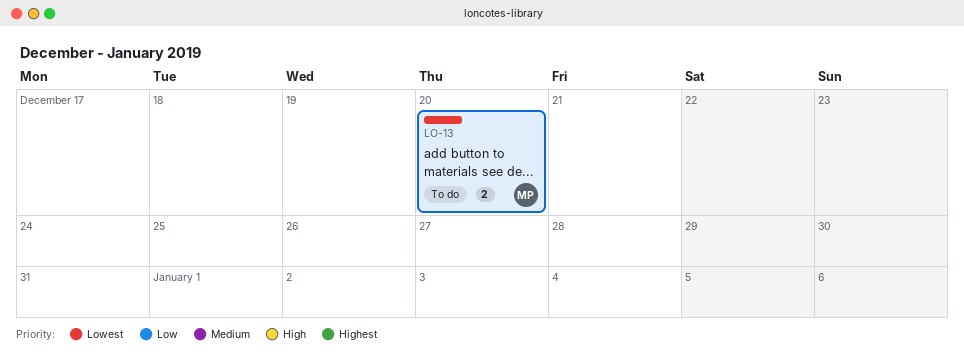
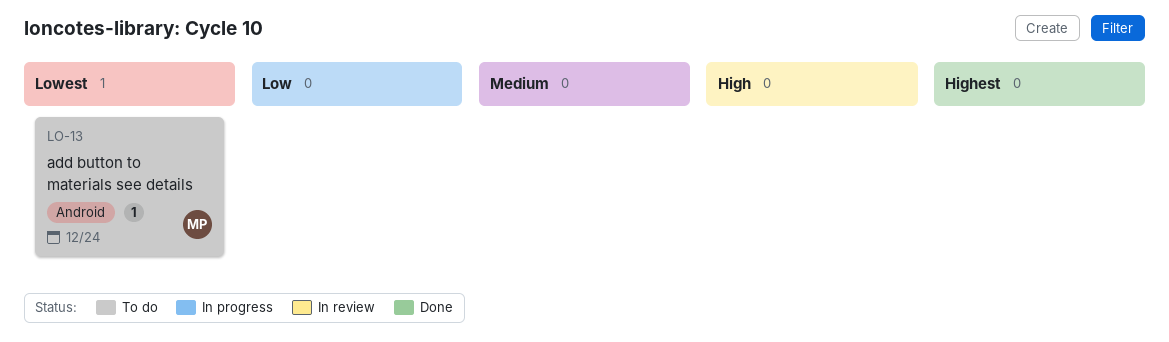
LO-13, estimate: 2 -> 1
LO-13, due: Dec 20 -> Dec 24

